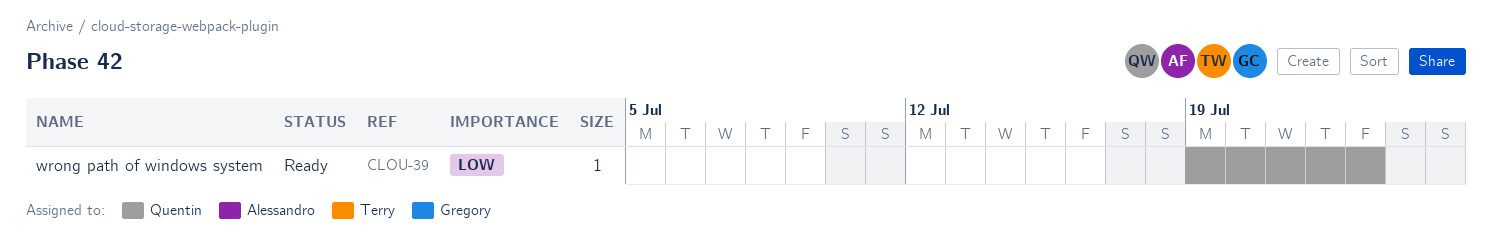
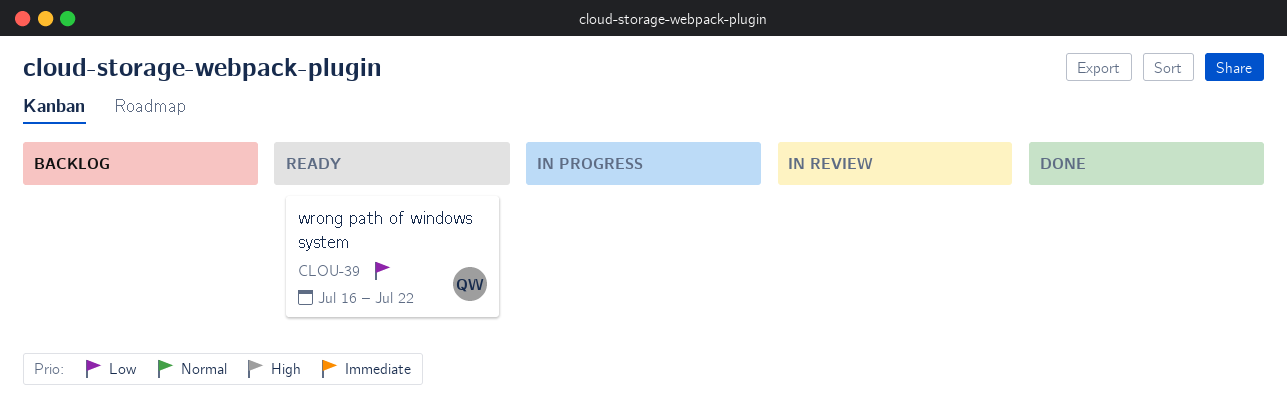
CLOU-39, start: Jul 19 -> Jul 16
CLOU-39, due: Jul 23 -> Jul 22

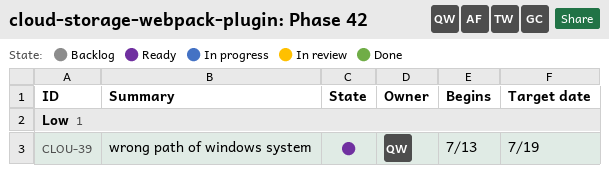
CLOU-39, start: Jul 16 -> Jul 13
CLOU-39, due: Jul 22 -> Jul 19

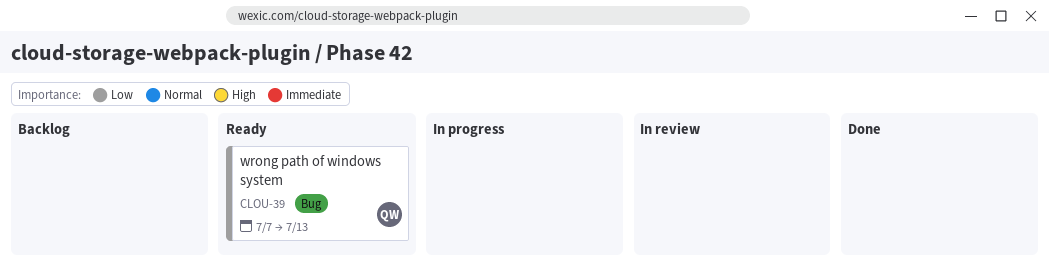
CLOU-39, start: Jul 13 -> Jul 7
CLOU-39, due: Jul 19 -> Jul 13

